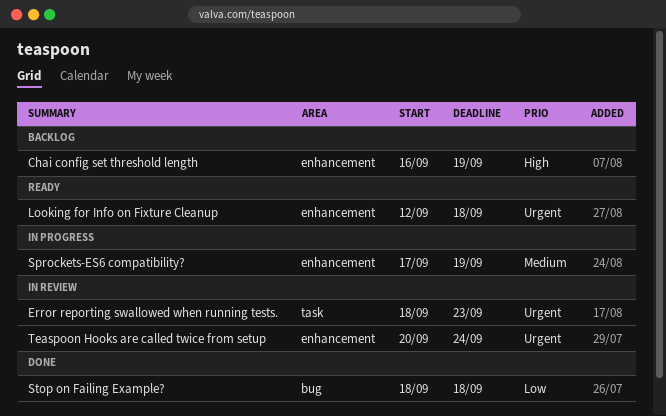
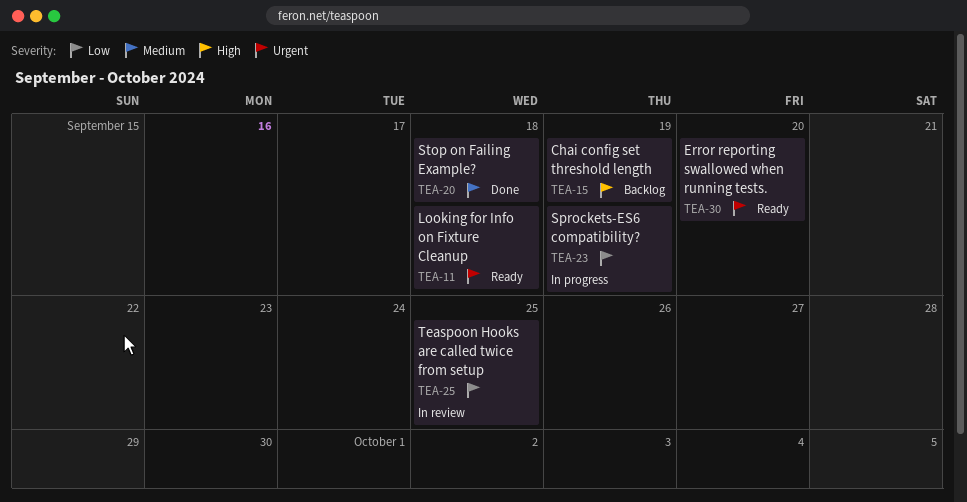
Error reporting swallowed when running tests., status: In review -> Ready
Error reporting swallowed when running tests., due: Sep 23 -> Sep 20
Sprockets-ES6 compatibility?, priority: Medium -> Low
Stop on Failing Example?, priority: Low -> Medium
Teaspoon Hooks are called twice from setup, priority: Urgent -> Low
Teaspoon Hooks are called twice from setup, due: Sep 24 -> Sep 25

